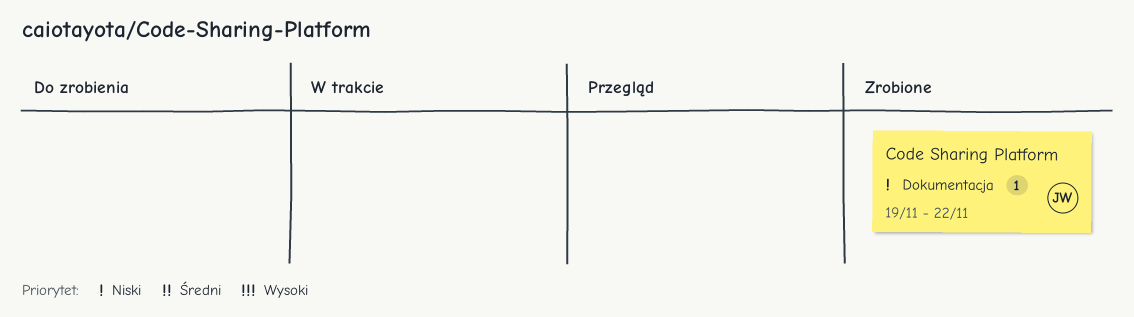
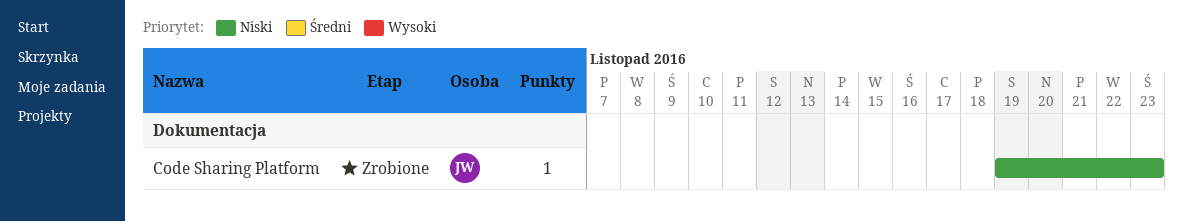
Code Sharing Platform, due: Nov 22 -> Nov 23

